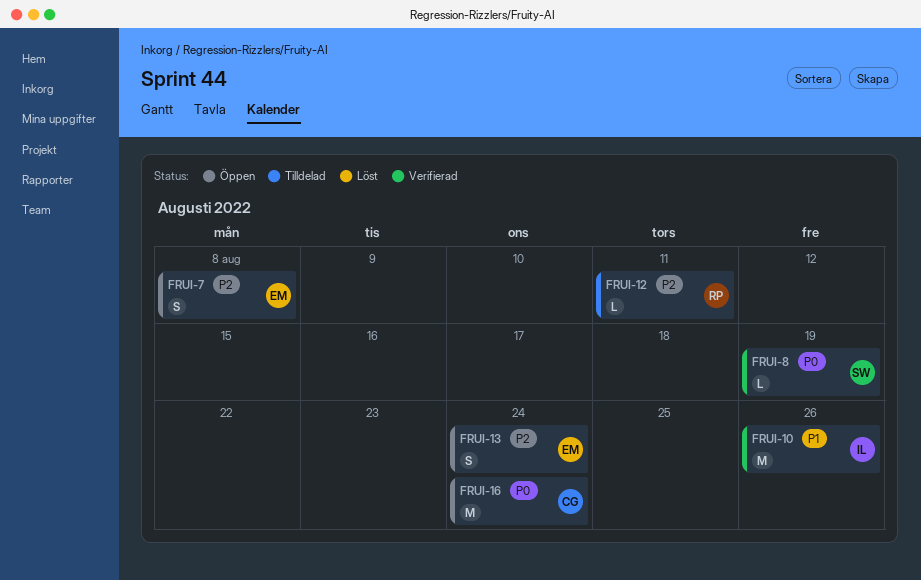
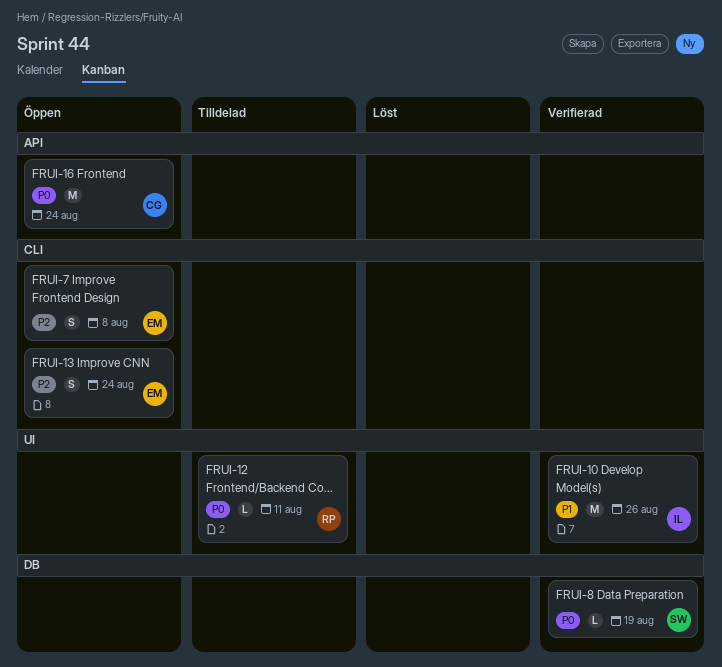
FRUI-12, priority: P2 -> P0

